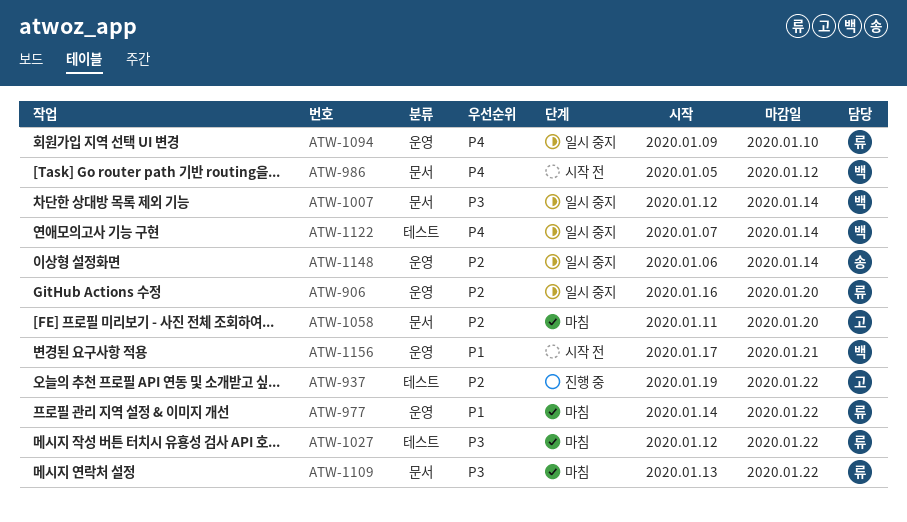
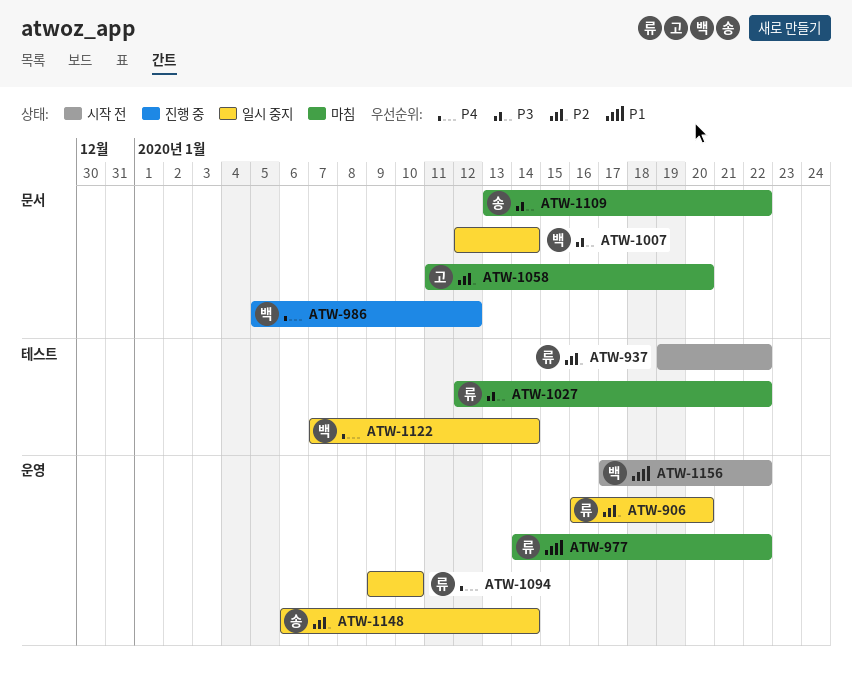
ATW-937, status: 진행 중 -> 시작 전
ATW-937, owner: 고 -> 류
ATW-986, status: 시작 전 -> 진행 중
ATW-1109, owner: 류 -> 송
ATW-1156, due: Jan 21 -> Jan 22

